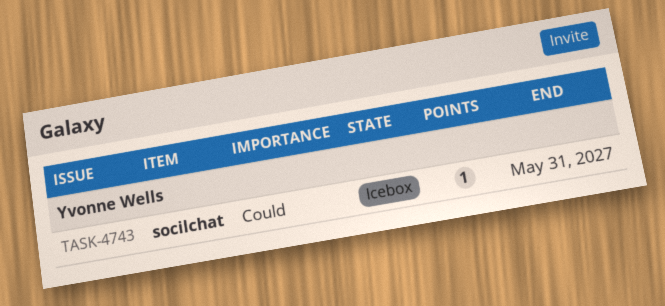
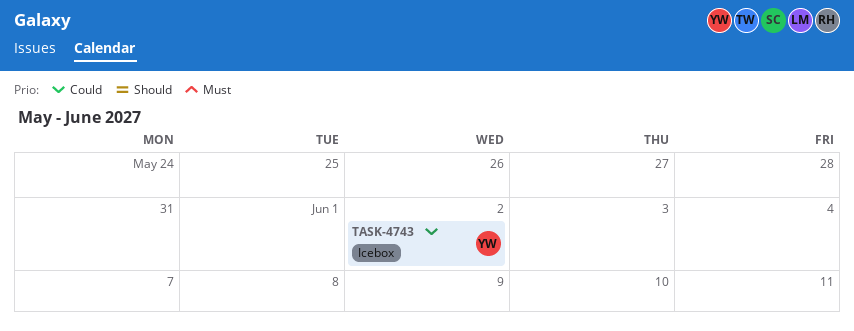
TASK-4743, due: May 31 -> Jun 2

